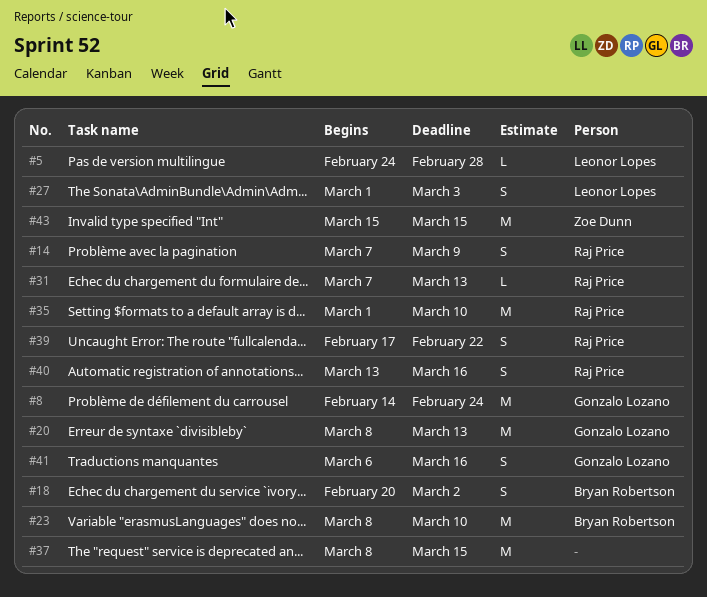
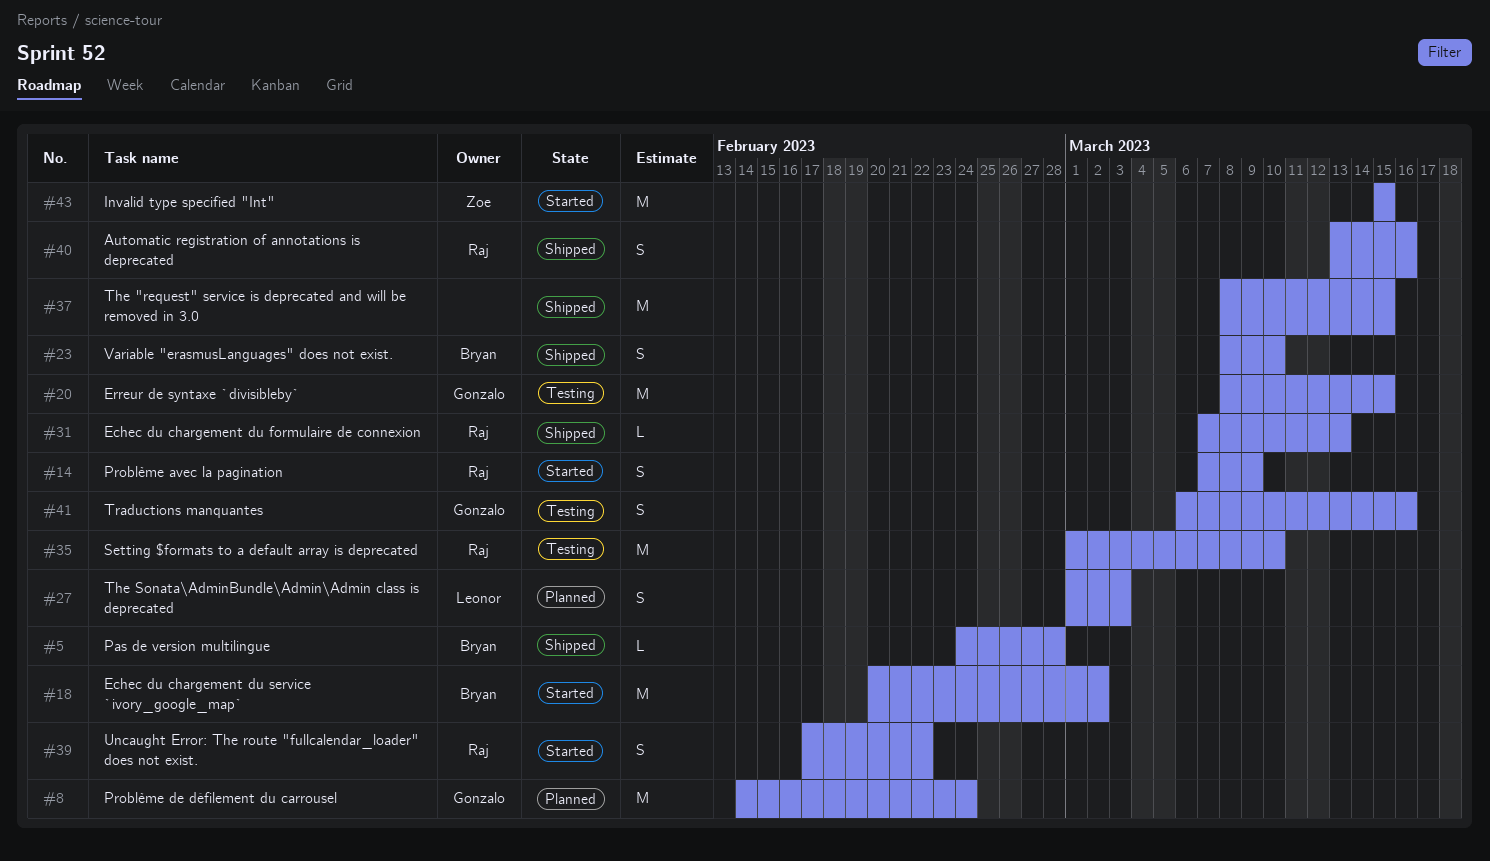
#5, owner: Leonor Lopes -> Bryan Robertson
#18, estimate: S -> M
#20, due: Mar 13 -> Mar 15
#23, estimate: M -> S

